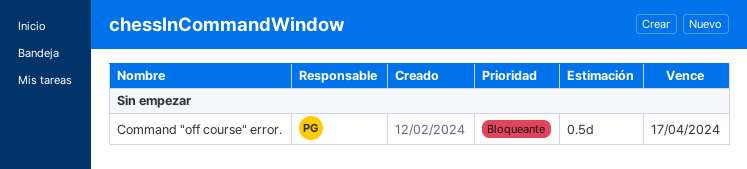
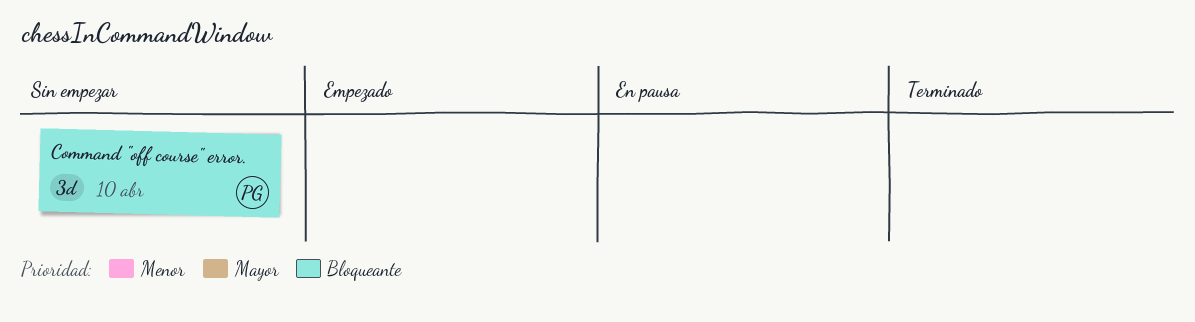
Command "off course" error., estimate: 0.5d -> 3d
Command "off course" error., due: Apr 17 -> Apr 10

